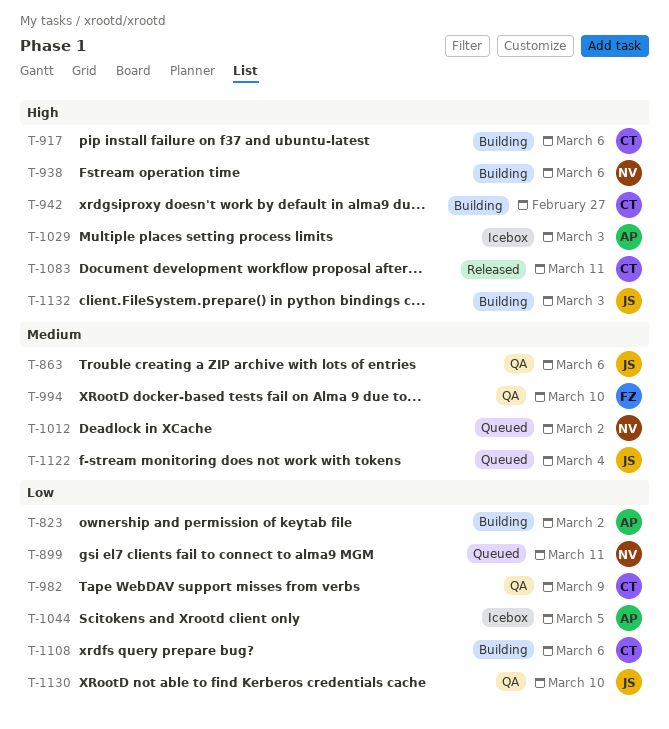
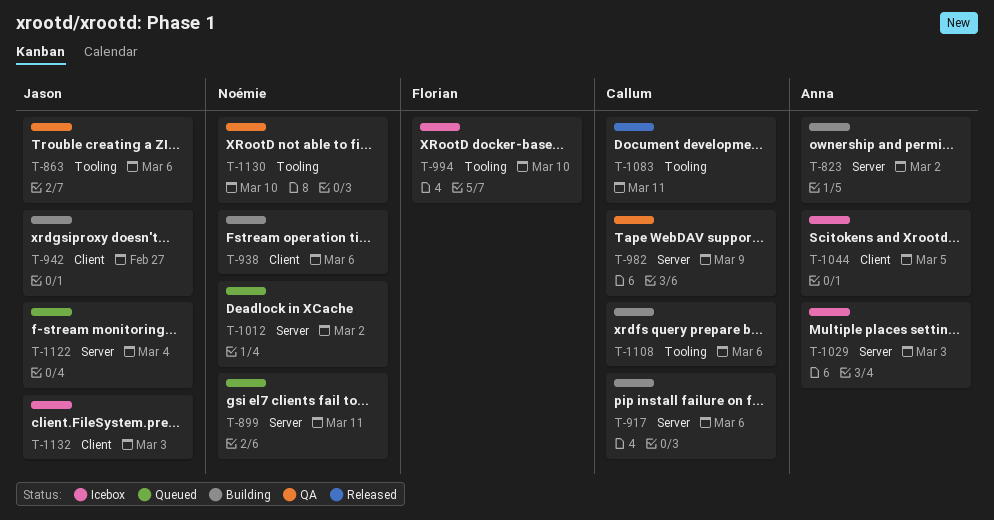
T-942, owner: Callum -> Jason
T-994, status: QA -> Icebox
T-1130, owner: Jason -> Noémie
T-1132, status: Building -> Icebox

